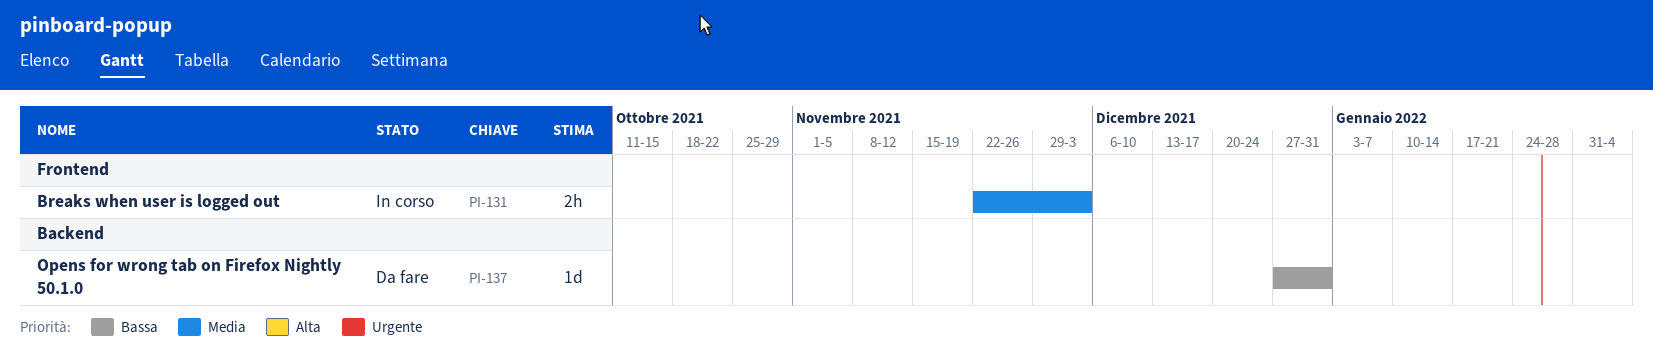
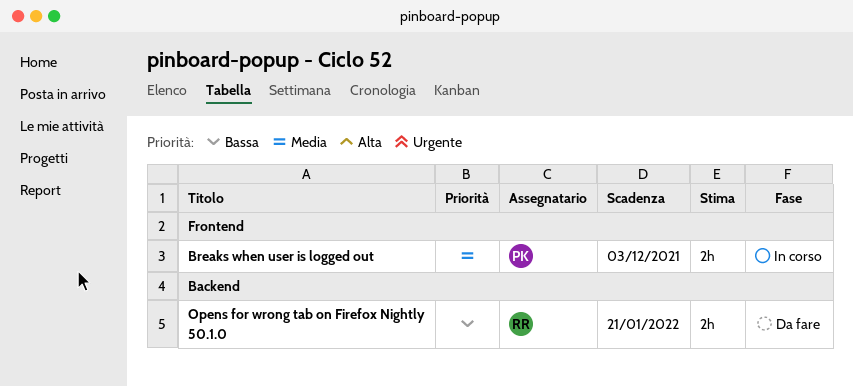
Opens for wrong tab on Firefox Nightly 50.1.0, estimate: 1d -> 2h
Opens for wrong tab on Firefox Nightly 50.1.0, due: Dec 31 -> Jan 21

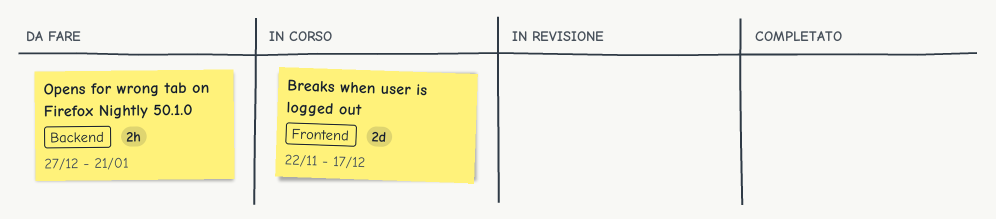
Breaks when user is logged out, estimate: 2h -> 2d
Breaks when user is logged out, due: Dec 3 -> Dec 17

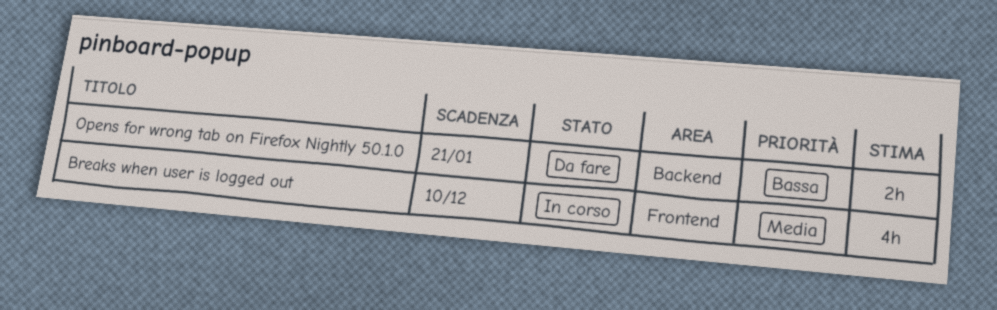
Breaks when user is logged out, estimate: 2d -> 4h
Breaks when user is logged out, due: Dec 17 -> Dec 10

